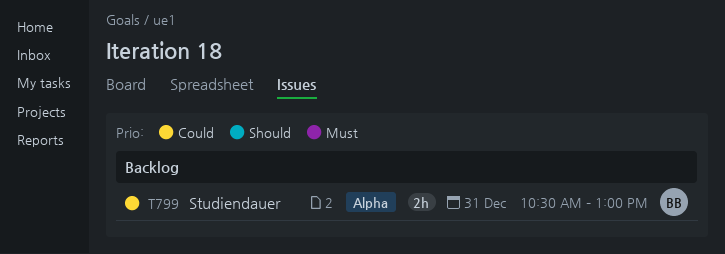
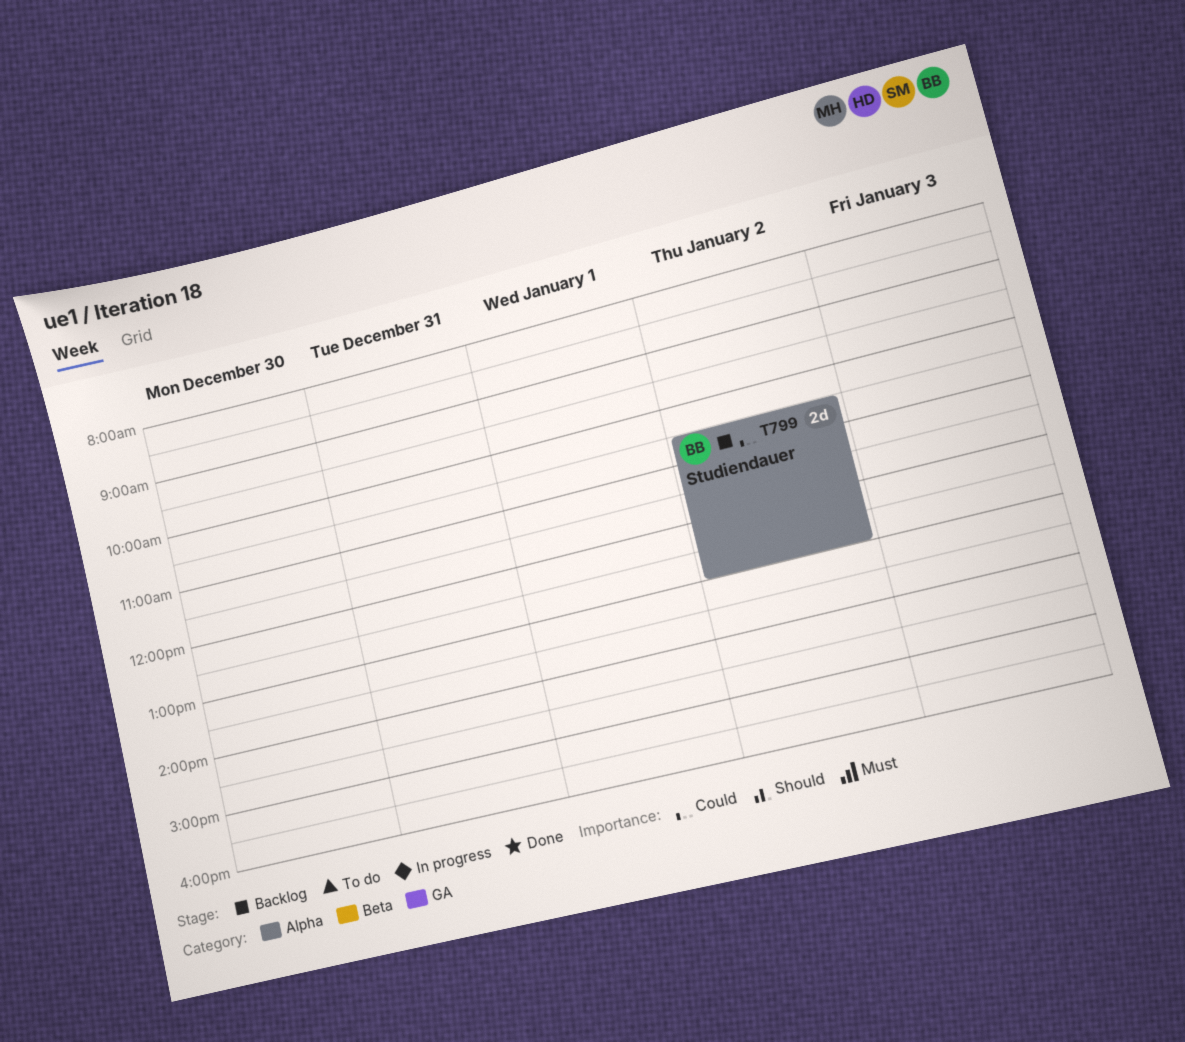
T799, estimate: 2h -> 2d
T799, day: Dec 31 -> Jan 2

